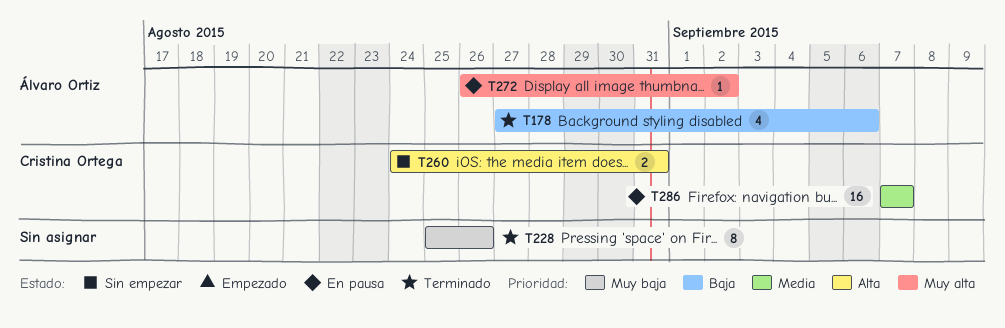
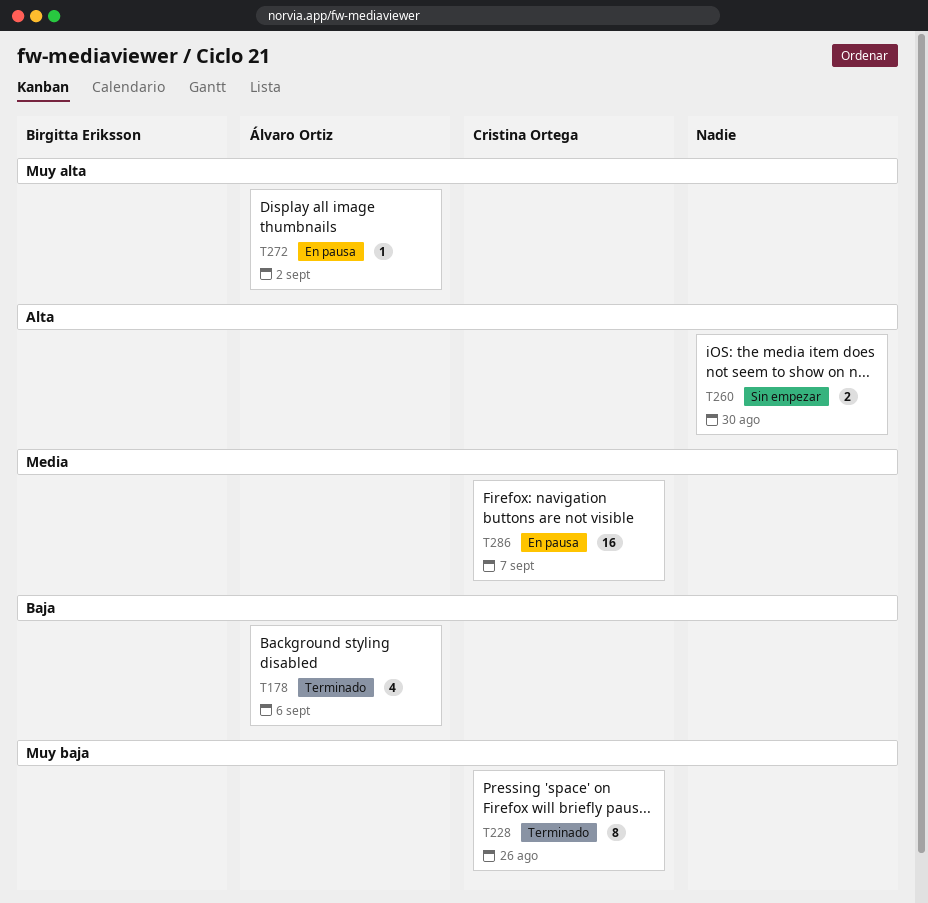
T228, owner: none -> Cristina Ortega
T260, owner: Cristina Ortega -> none
T260, due: Aug 31 -> Aug 30

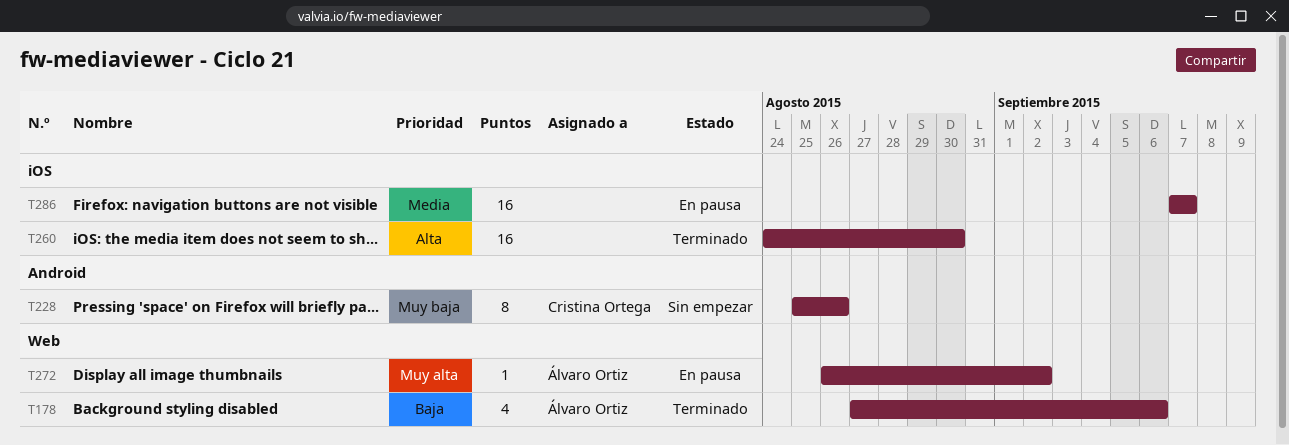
T228, status: Terminado -> Sin empezar
T260, status: Sin empezar -> Terminado
T260, estimate: 2 -> 16
T286, owner: Cristina Ortega -> none

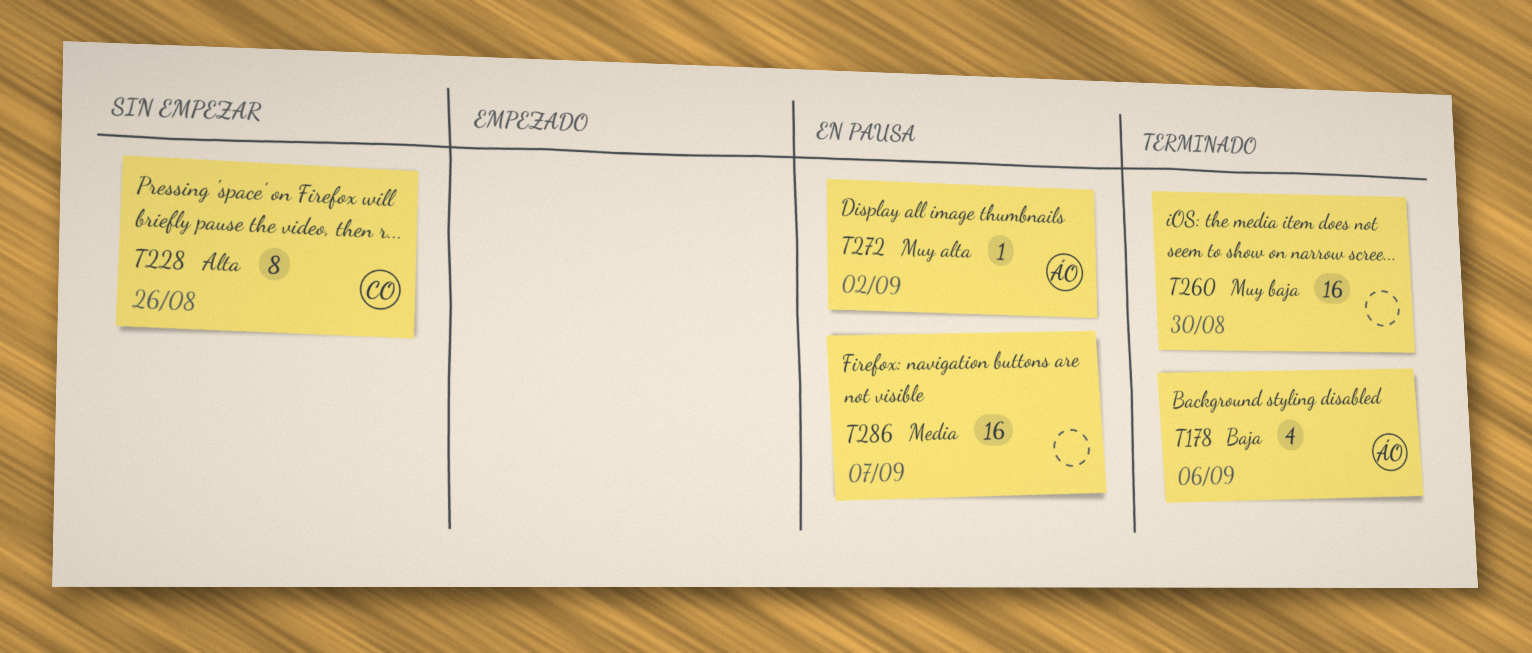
T228, priority: Muy baja -> Alta
T260, priority: Alta -> Muy baja

